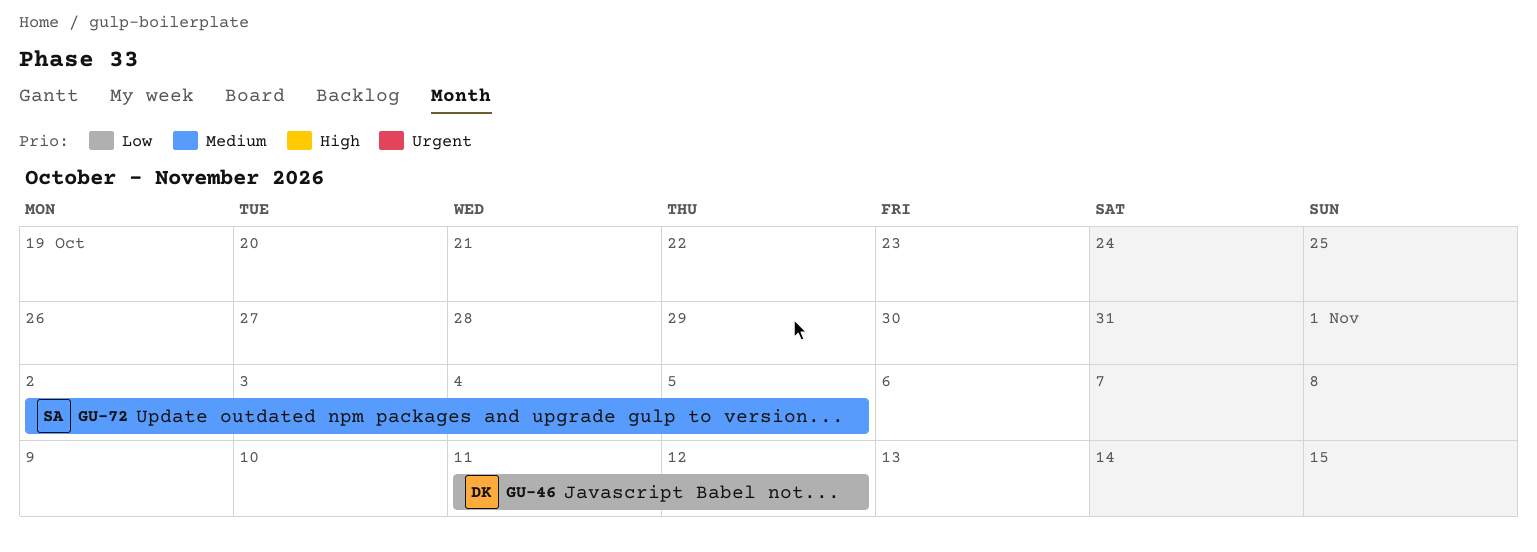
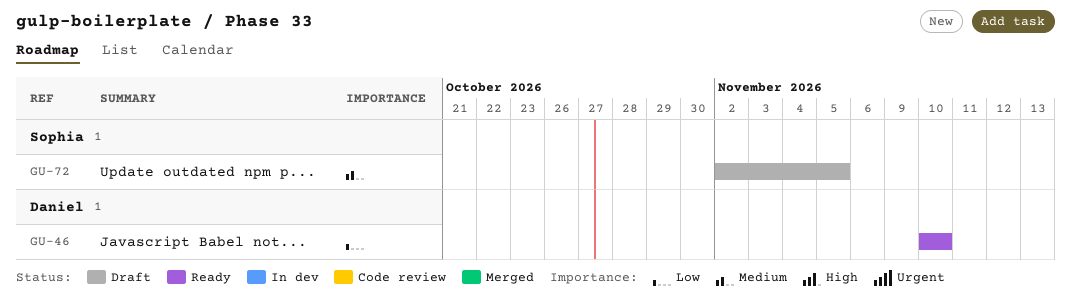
GU-46, start: Nov 11 -> Nov 10
GU-46, due: Nov 12 -> Nov 10

